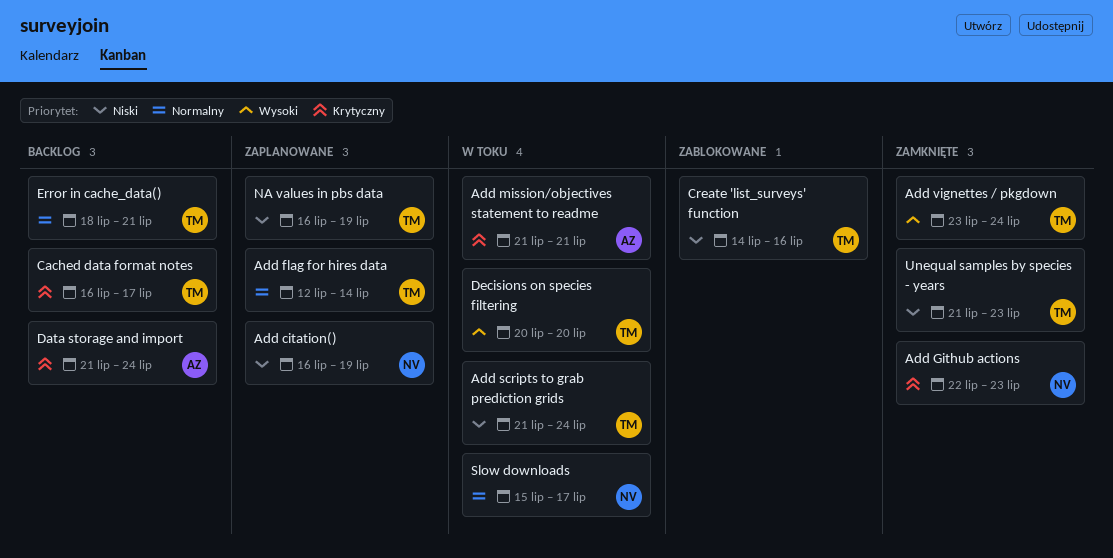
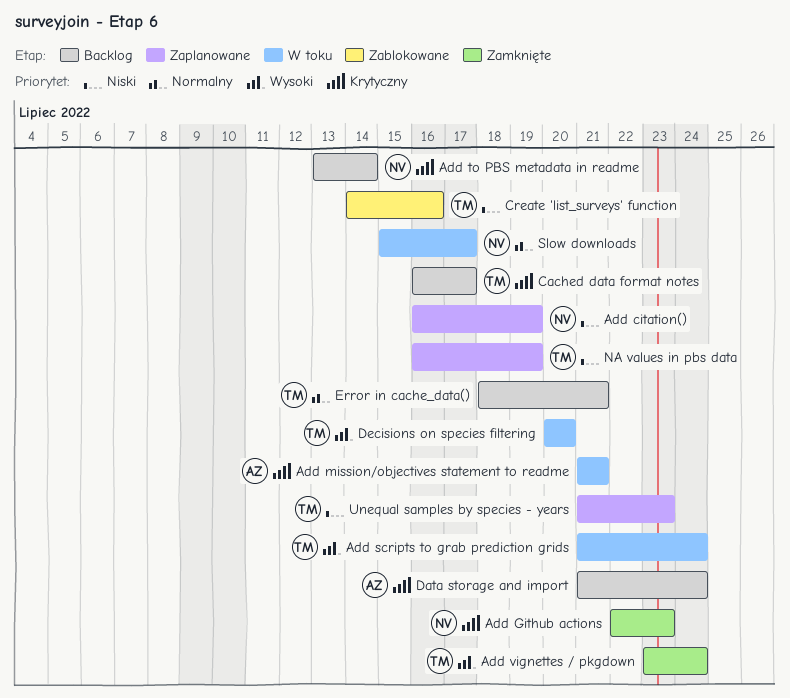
Add flag for hires data: present -> none
Add scripts to grab prediction grids, priority: Niski -> Wysoki
Add to PBS metadata in readme: none -> present
Unequal samples by species - years, status: Zamknięte -> Zaplanowane

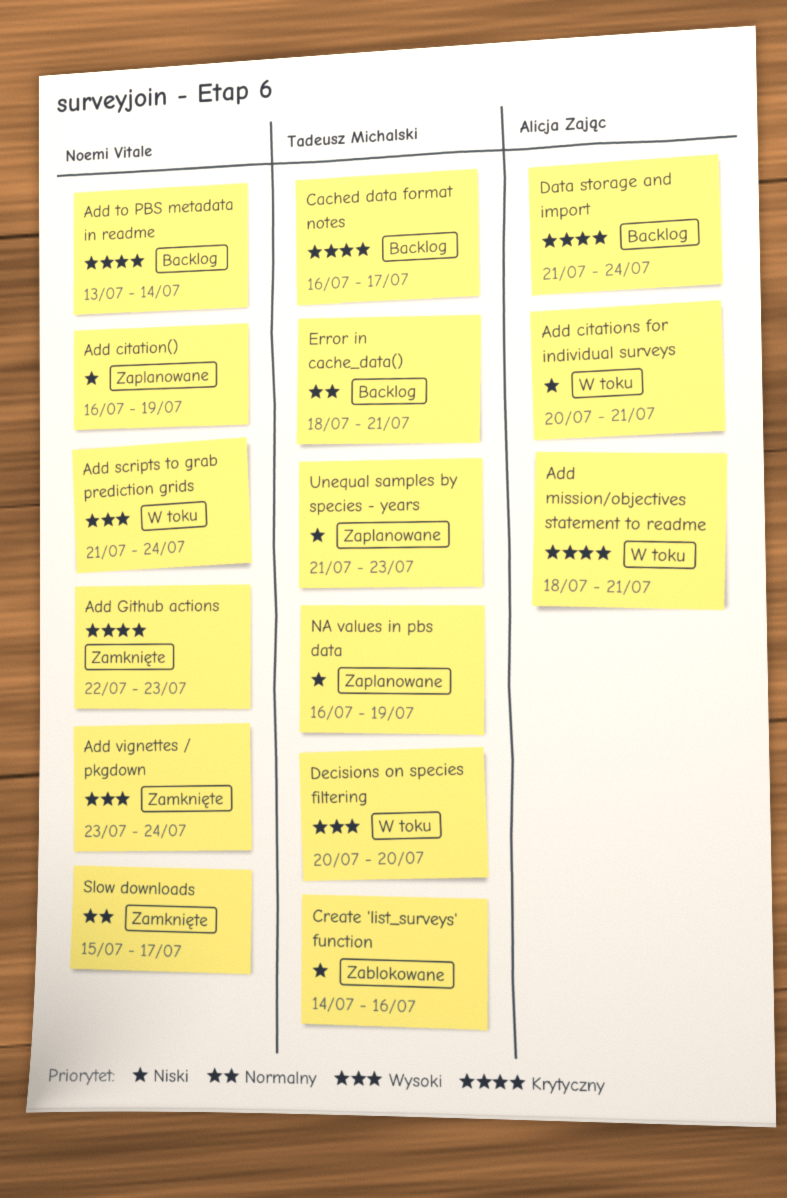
Add citations for individual surveys: none -> present
Add mission/objectives statement to readme, start: Jul 21 -> Jul 18
Add scripts to grab prediction grids, owner: Tadeusz Michalski -> Noemi Vitale
Add vignettes / pkgdown, owner: Tadeusz Michalski -> Noemi Vitale
Slow downloads, status: W toku -> Zamknięte

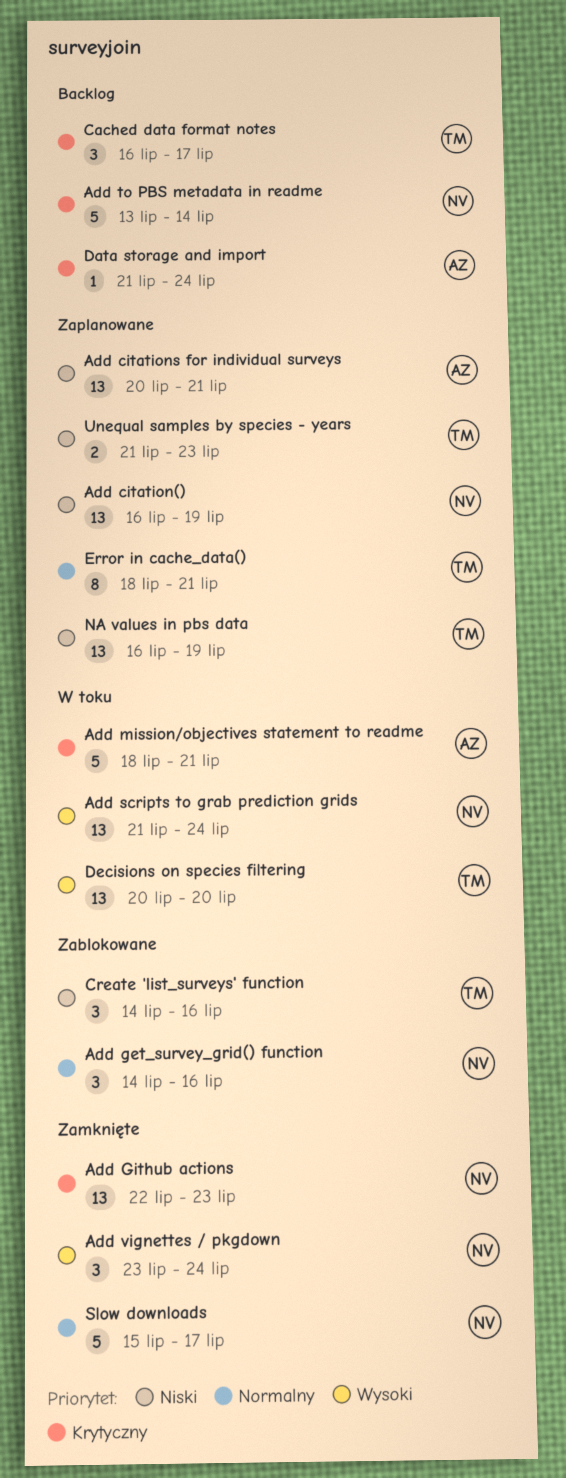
Add citations for individual surveys, status: W toku -> Zaplanowane
Add get_survey_grid() function: none -> present
Error in cache_data(), status: Backlog -> Zaplanowane

